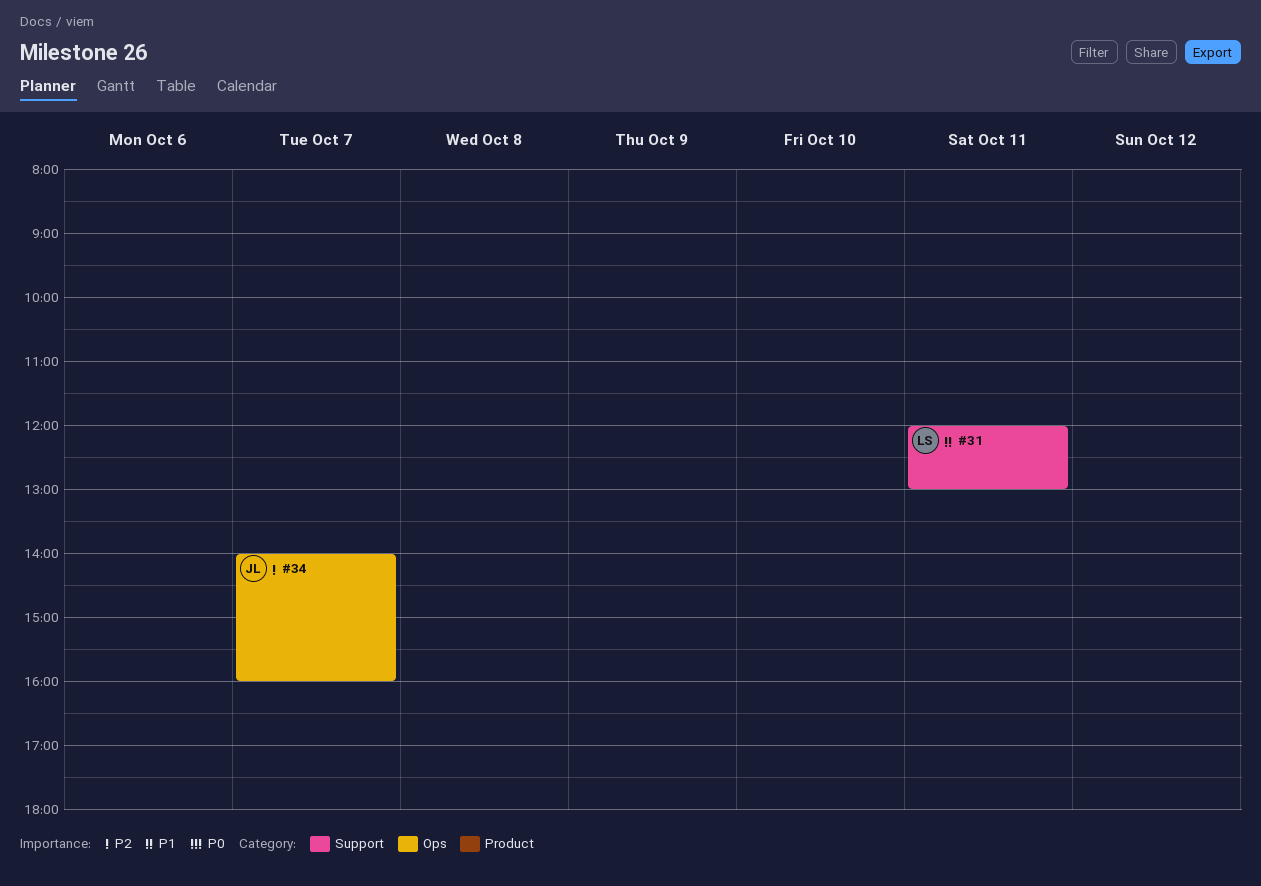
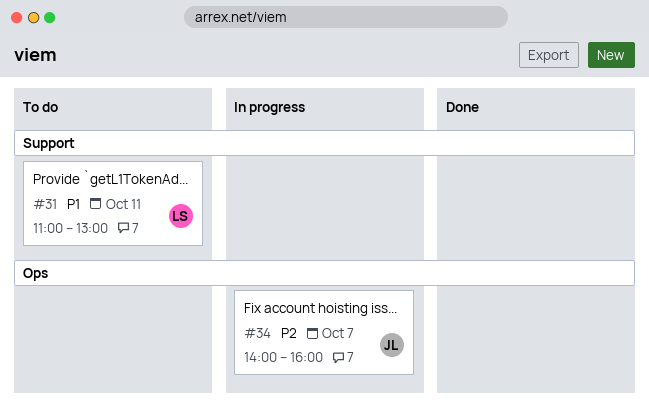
#31, begins: 12:00 -> 11:00

